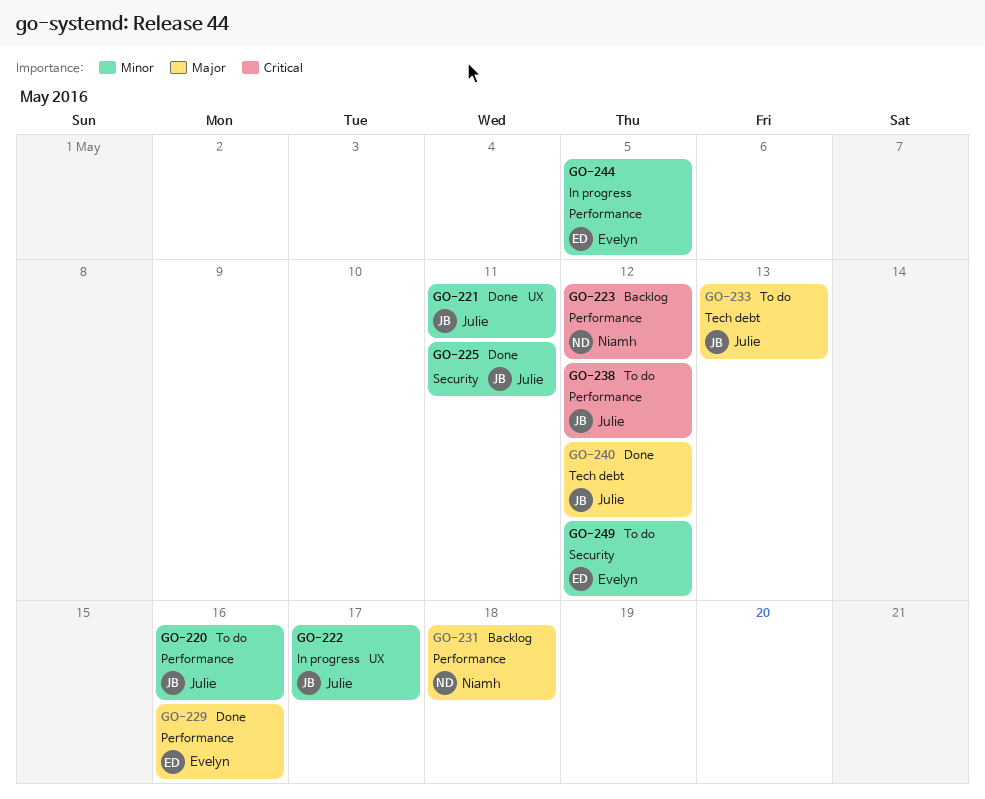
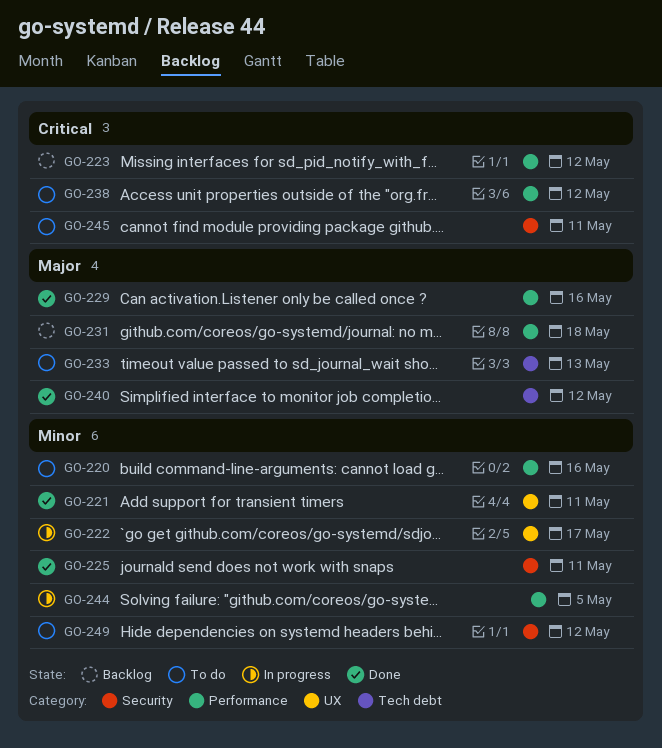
GO-245: none -> present

